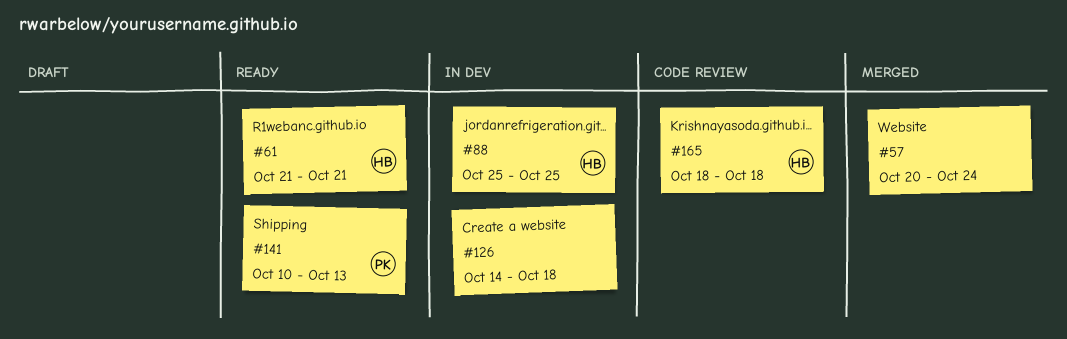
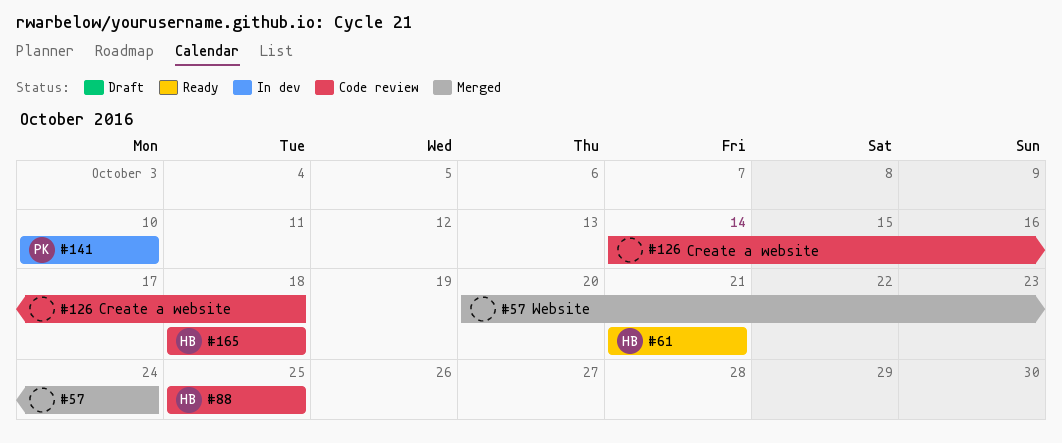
#88, status: In dev -> Code review
#126, status: In dev -> Code review
#141, status: Ready -> In dev
#141, due: Oct 13 -> Oct 10

